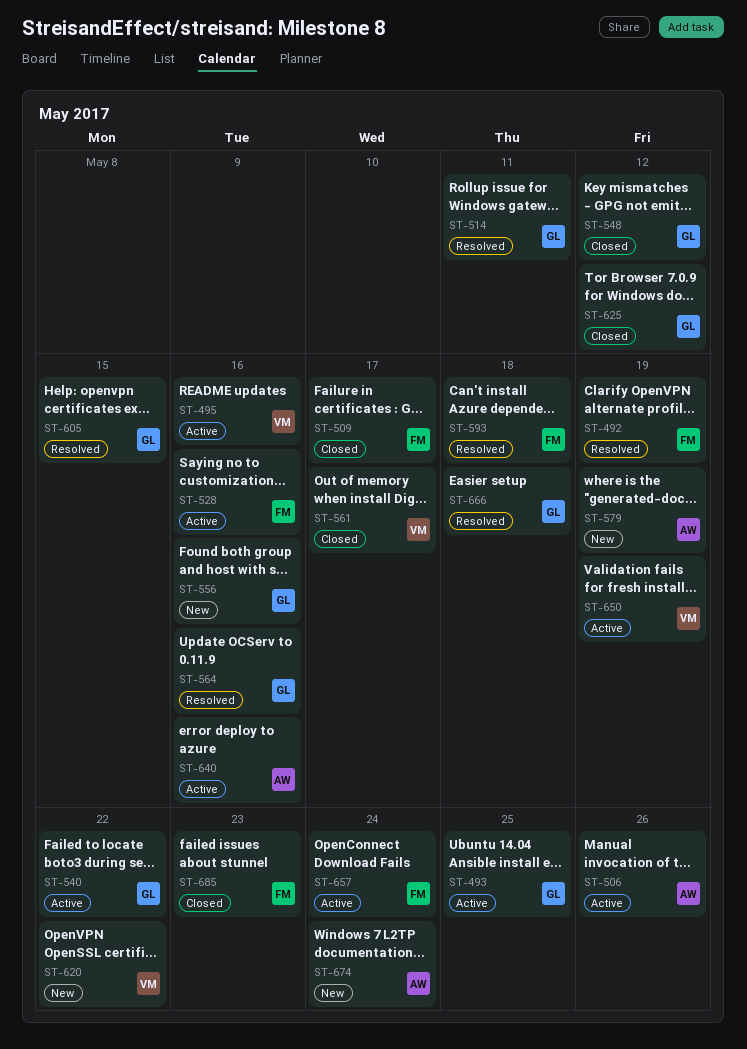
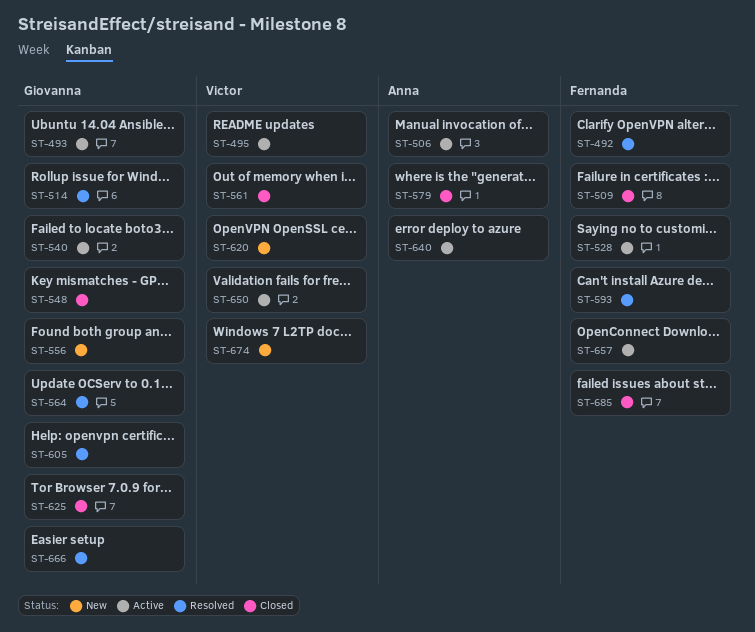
ST-579, status: New -> Closed
ST-674, owner: Anna -> Victor

